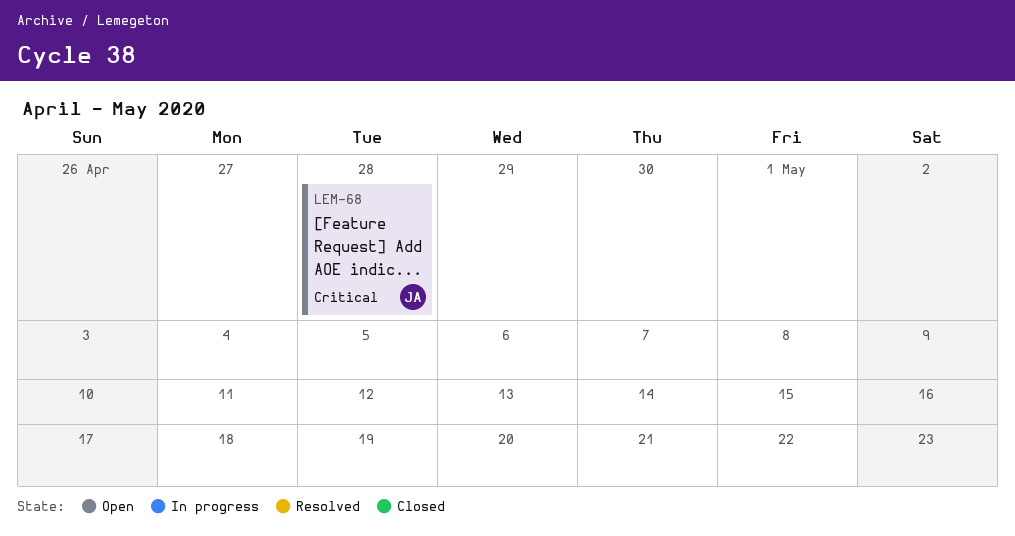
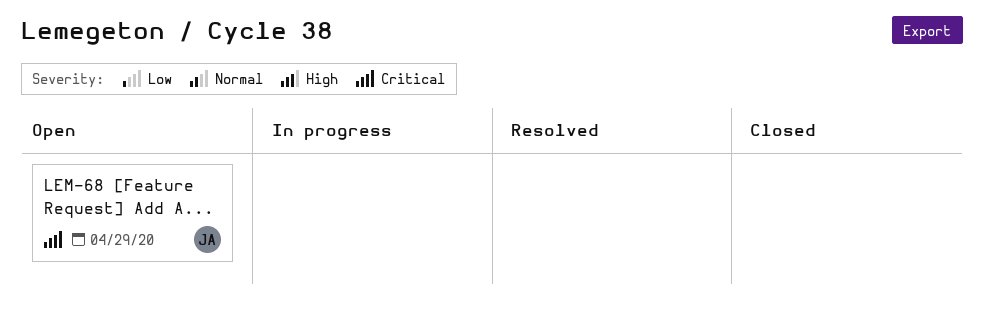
LEM-68, due: Apr 28 -> Apr 29

